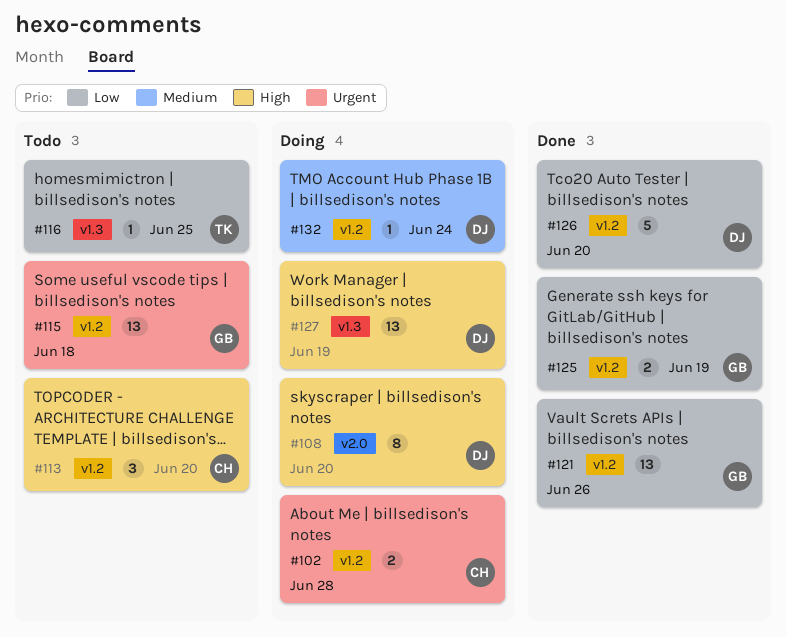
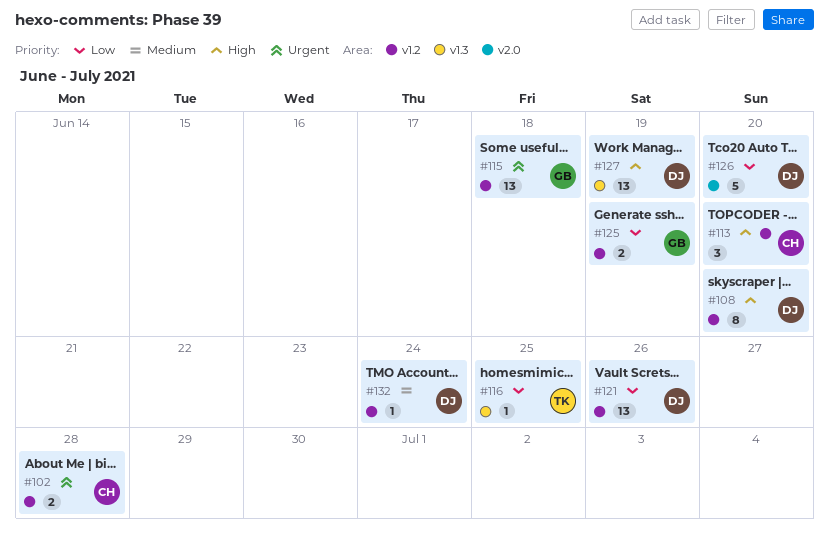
#108, label: v2.0 -> v1.2
#121, owner: GB -> DJ
#126, label: v1.2 -> v2.0

